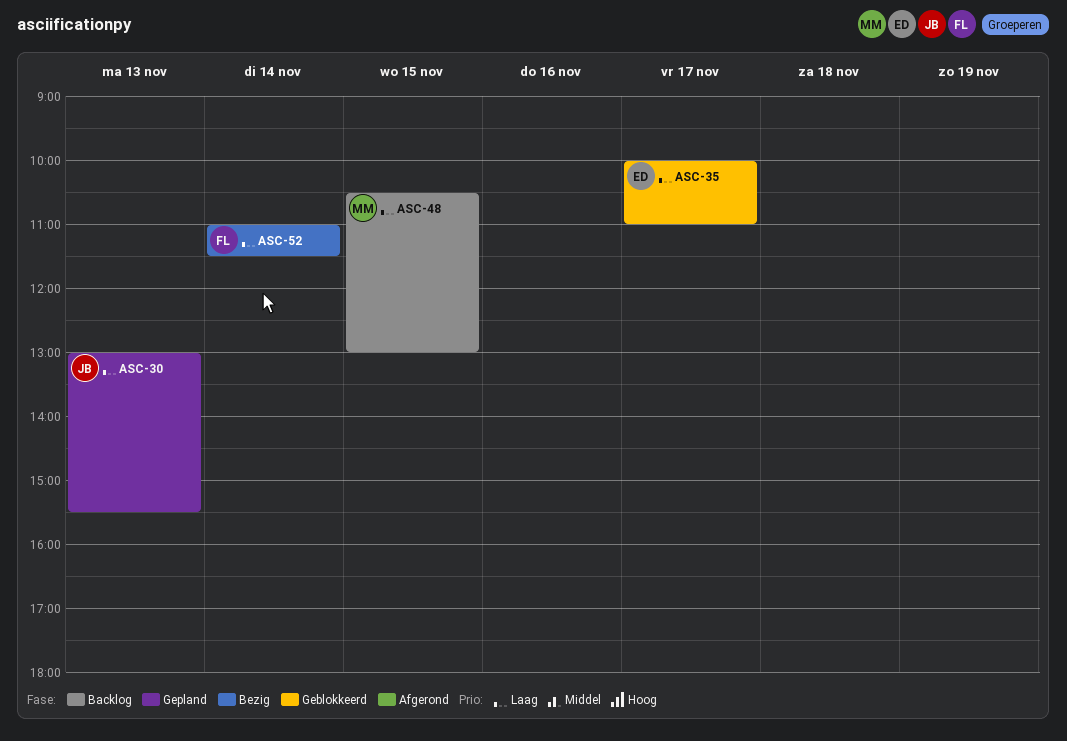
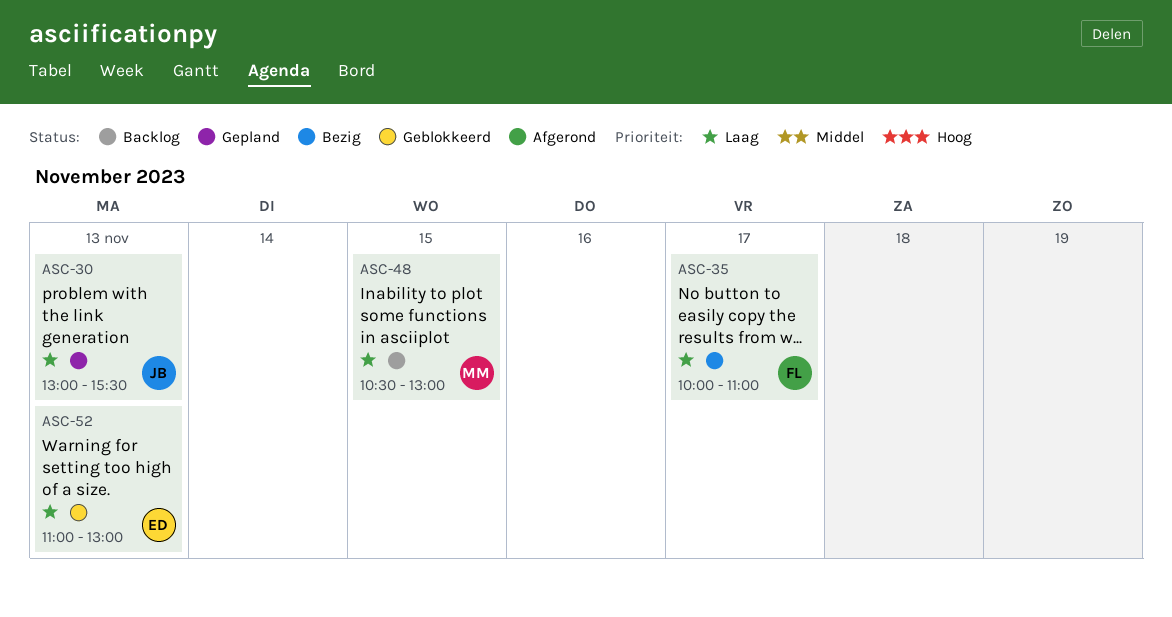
ASC-35, status: Geblokkeerd -> Bezig
ASC-35, owner: ED -> FL
ASC-52, status: Bezig -> Geblokkeerd
ASC-52, owner: FL -> ED
ASC-52, day: Nov 14 -> Nov 13
ASC-52, ends: 11:30 -> 13:00

